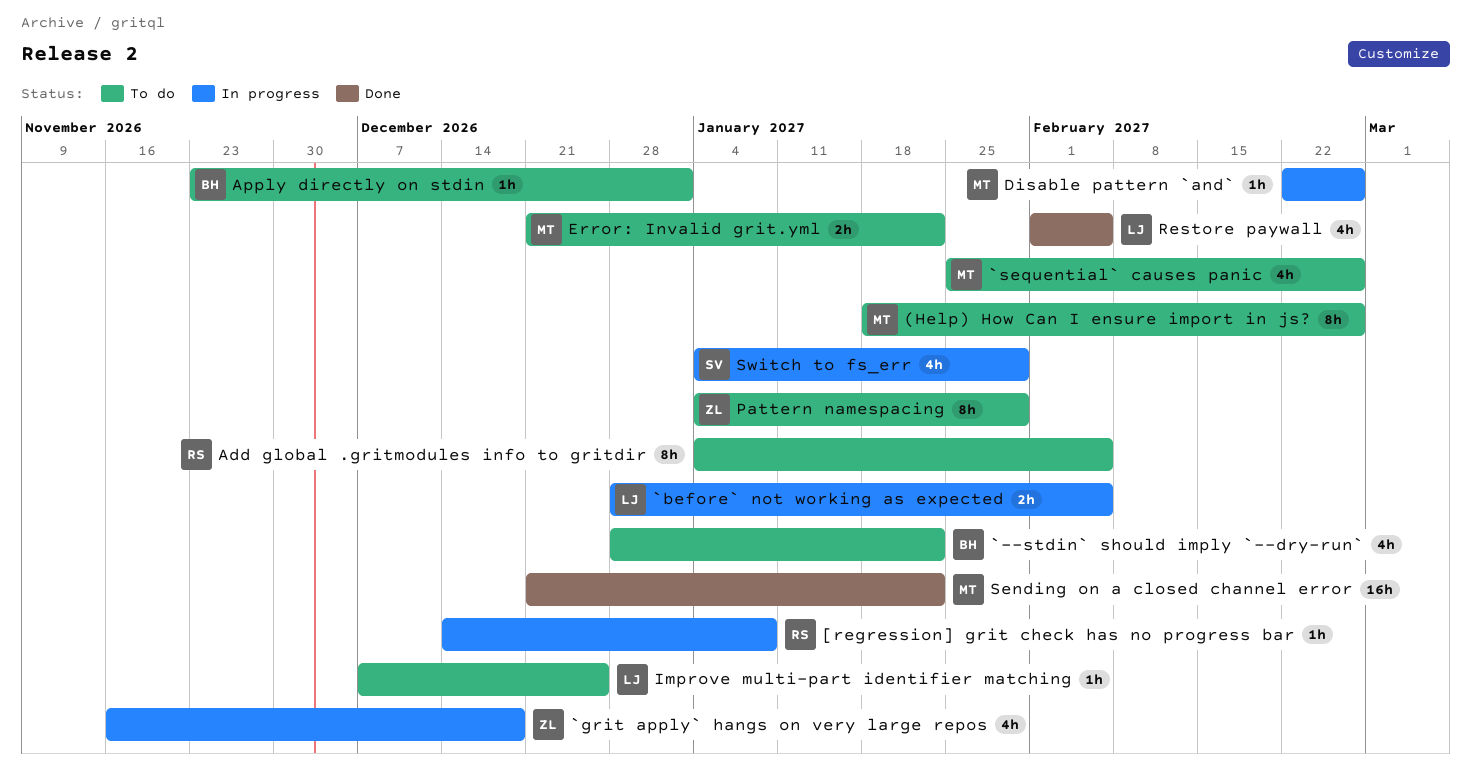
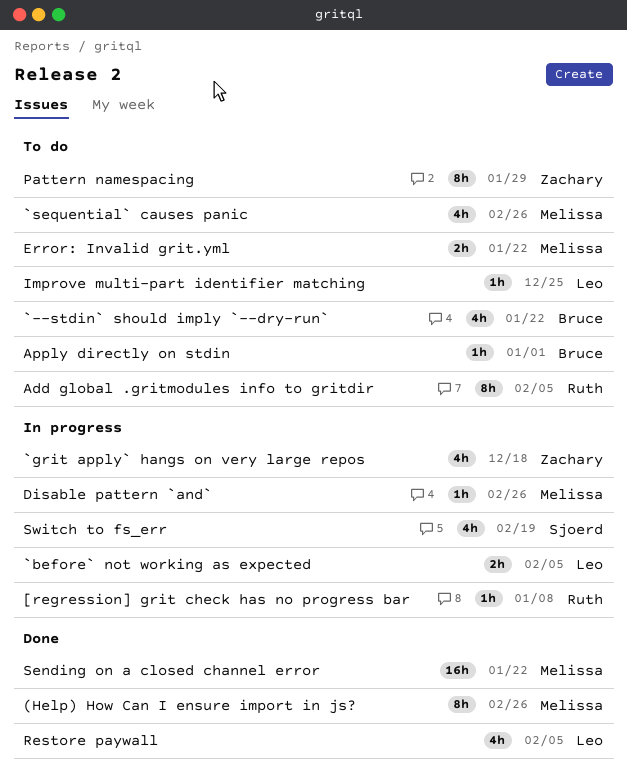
(Help) How Can I ensure import in js?, status: To do -> Done
Switch to fs_err, due: Jan 29 -> Feb 19

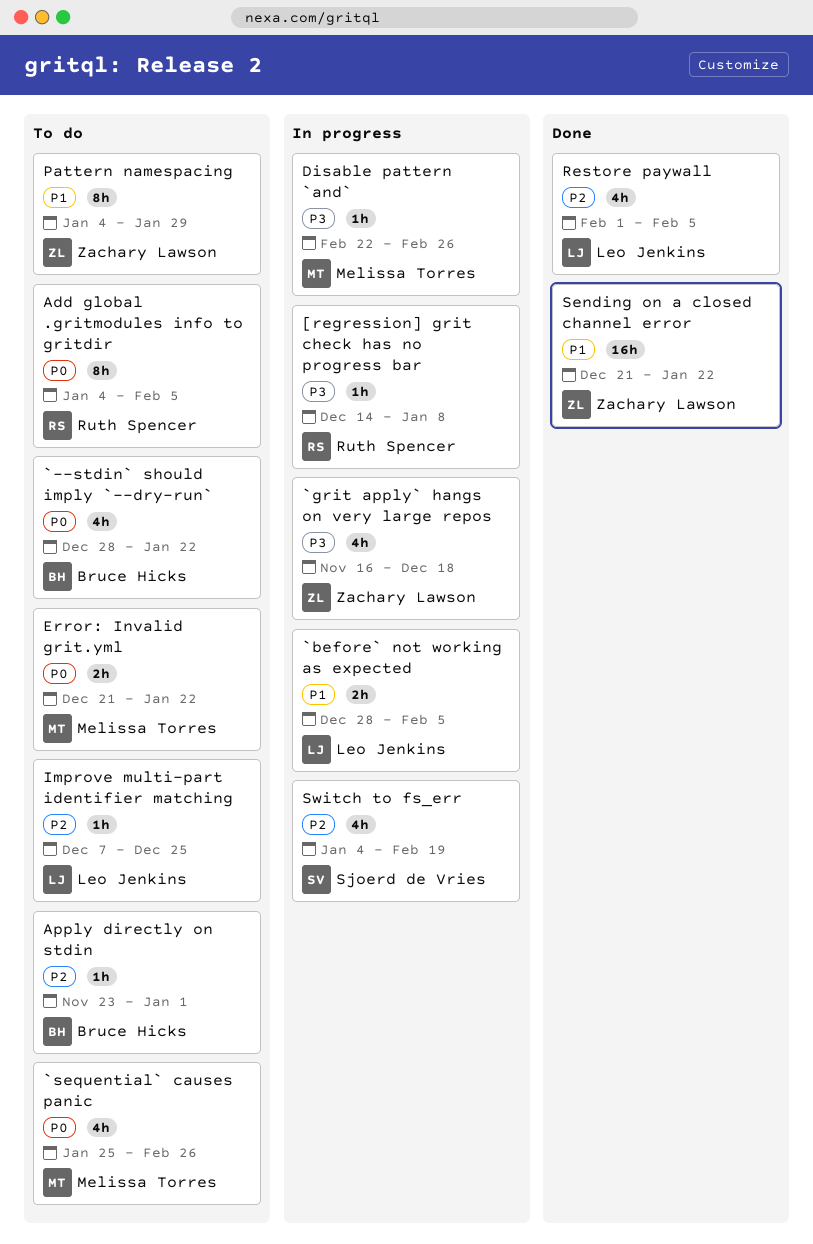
(Help) How Can I ensure import in js?: present -> none
Sending on a closed channel error, owner: Melissa Torres -> Zachary Lawson

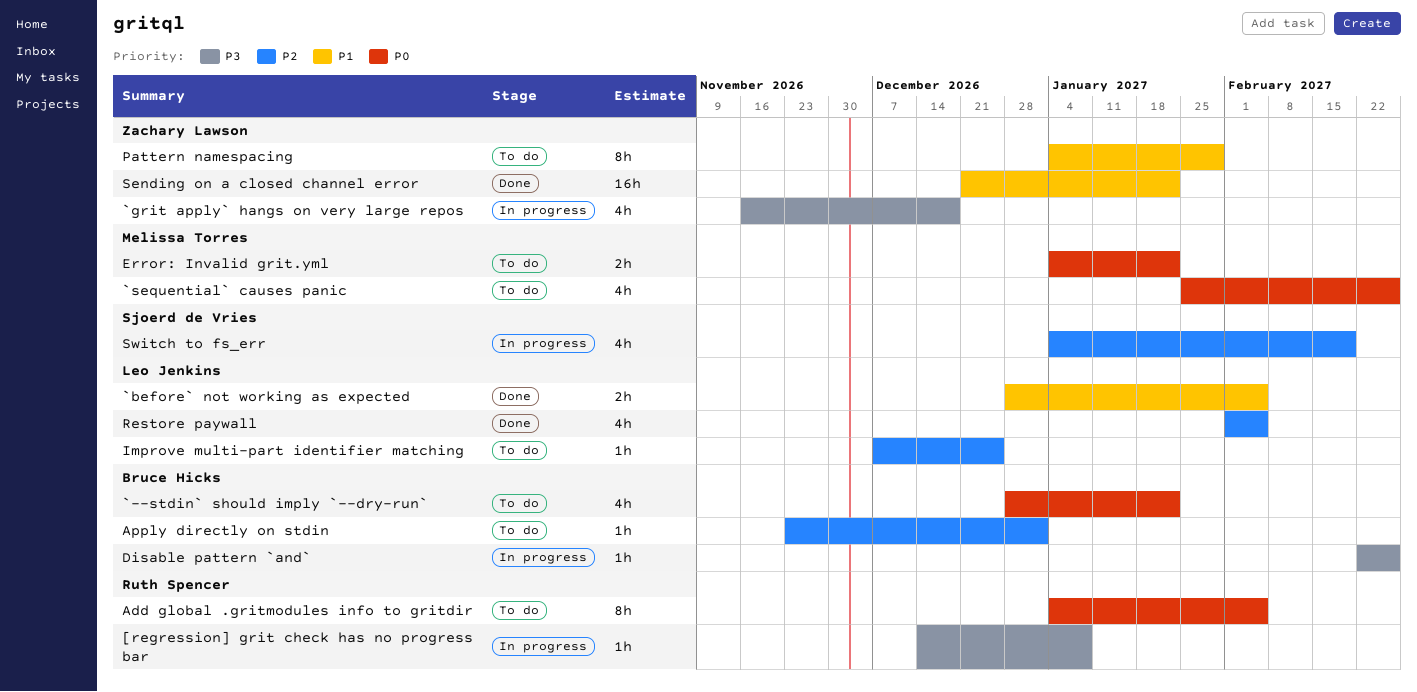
`before` not working as expected, status: In progress -> Done
Disable pattern `and`, owner: Melissa Torres -> Bruce Hicks
Error: Invalid grit.yml, start: Dec 21 -> Jan 4

